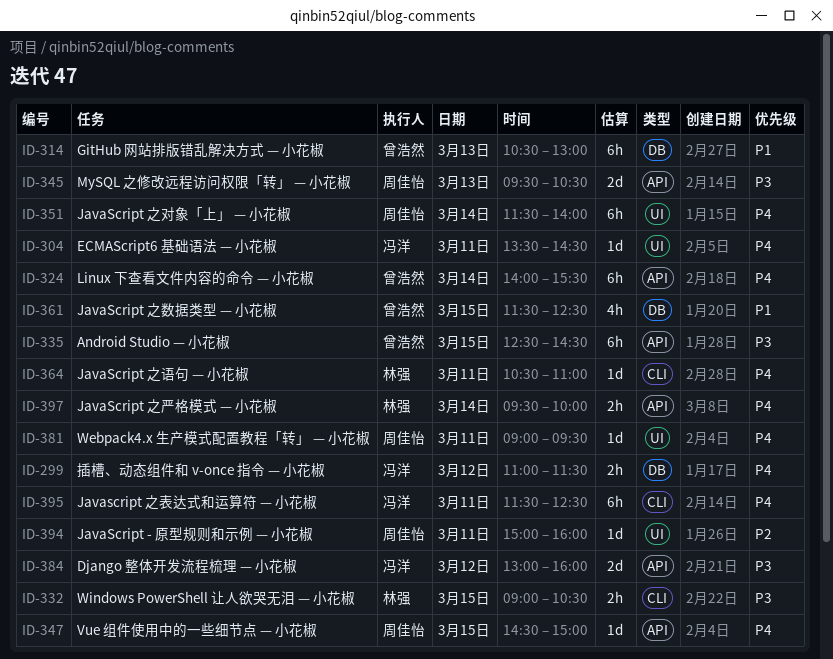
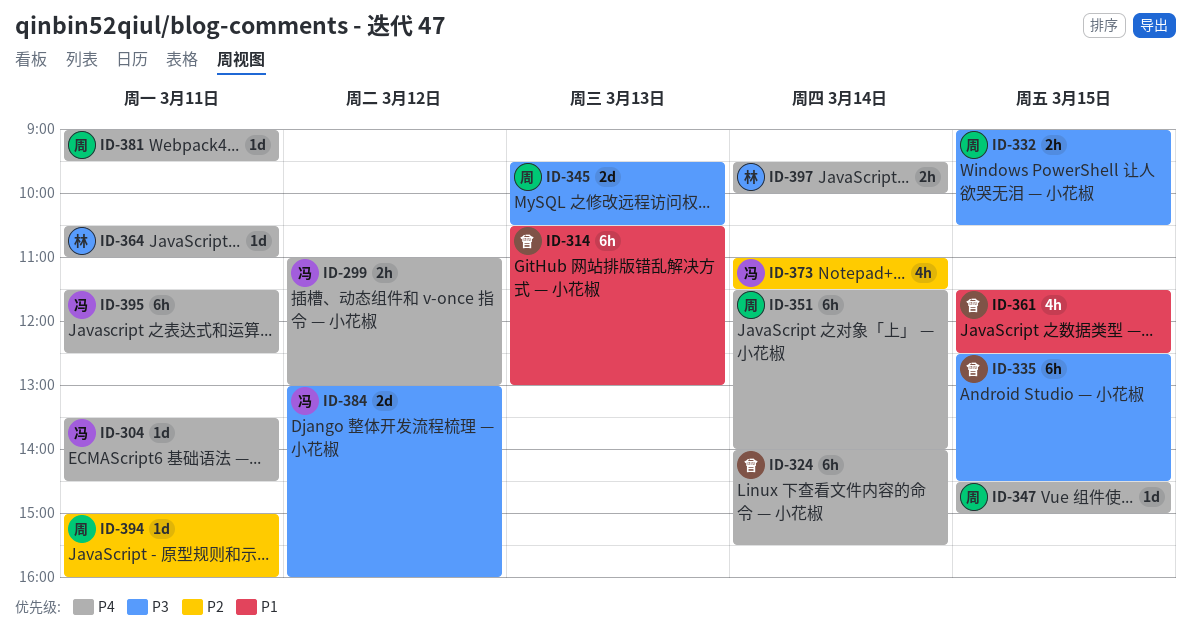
ID-299, ends: 11:30 -> 13:00
ID-332, owner: 林强 -> 周佳怡
ID-373: none -> present

